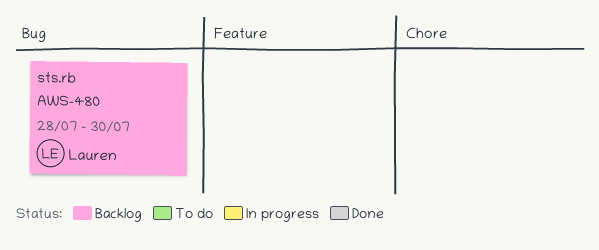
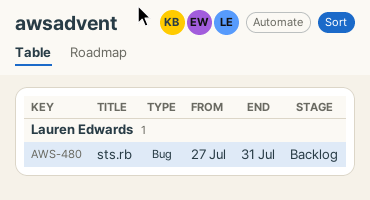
AWS-480, start: Jul 28 -> Jul 27
AWS-480, due: Jul 30 -> Jul 31

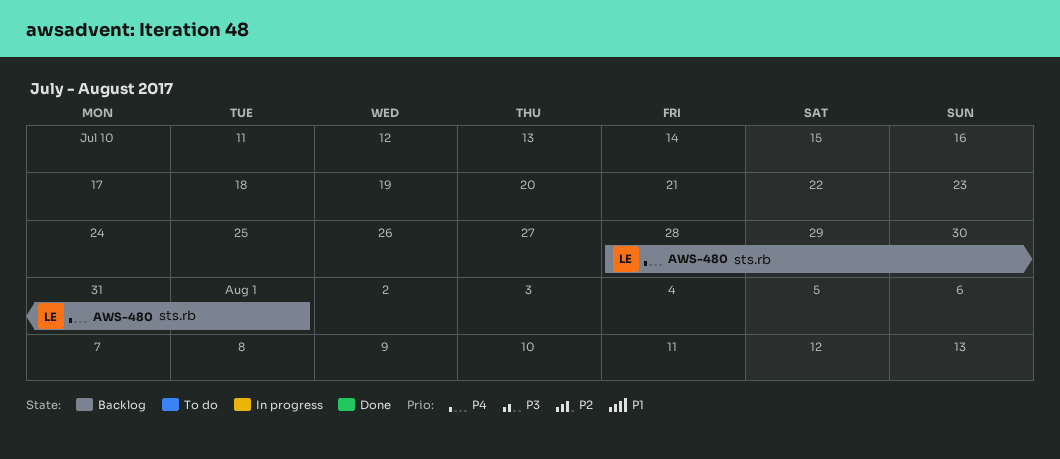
AWS-480, start: Jul 27 -> Jul 28
AWS-480, due: Jul 31 -> Aug 1

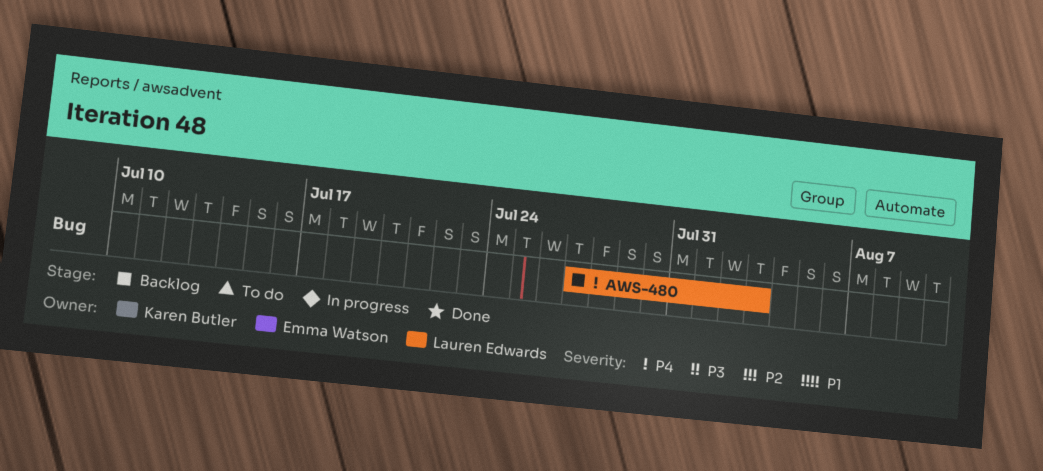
AWS-480, start: Jul 28 -> Jul 27
AWS-480, due: Aug 1 -> Aug 3

